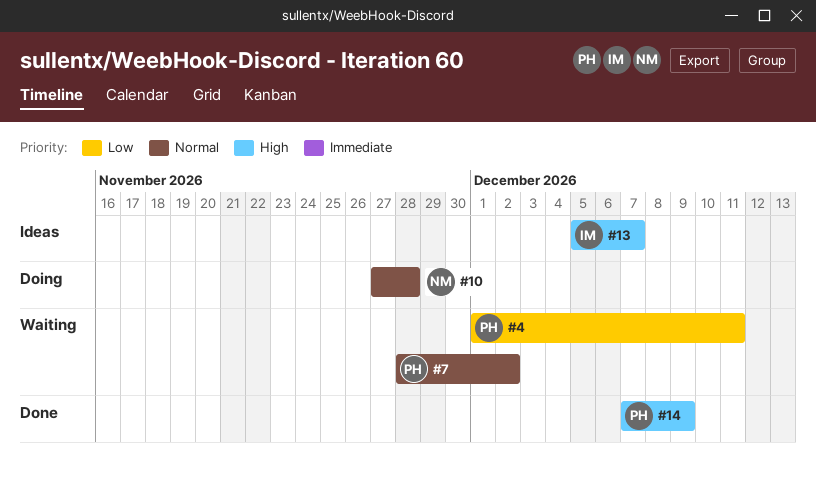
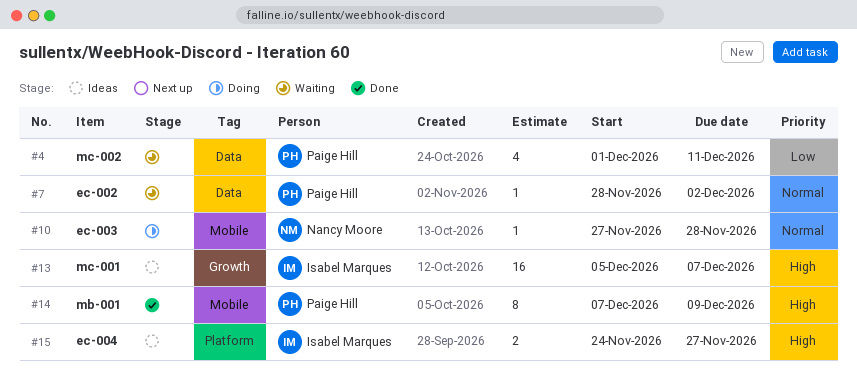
#15: none -> present

